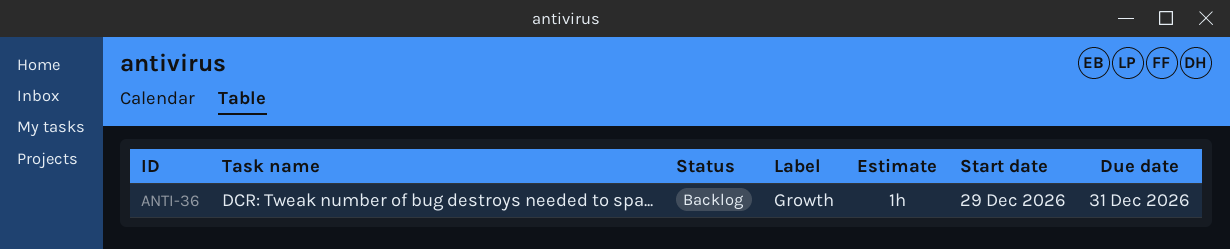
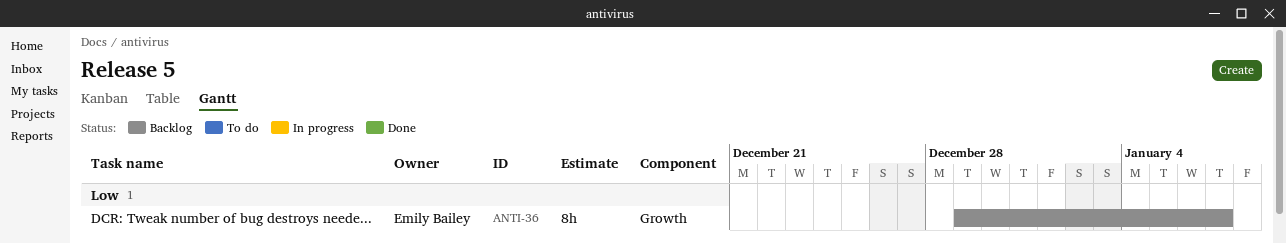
ANTI-36, estimate: 1h -> 8h
ANTI-36, due: Dec 31 -> Jan 7

